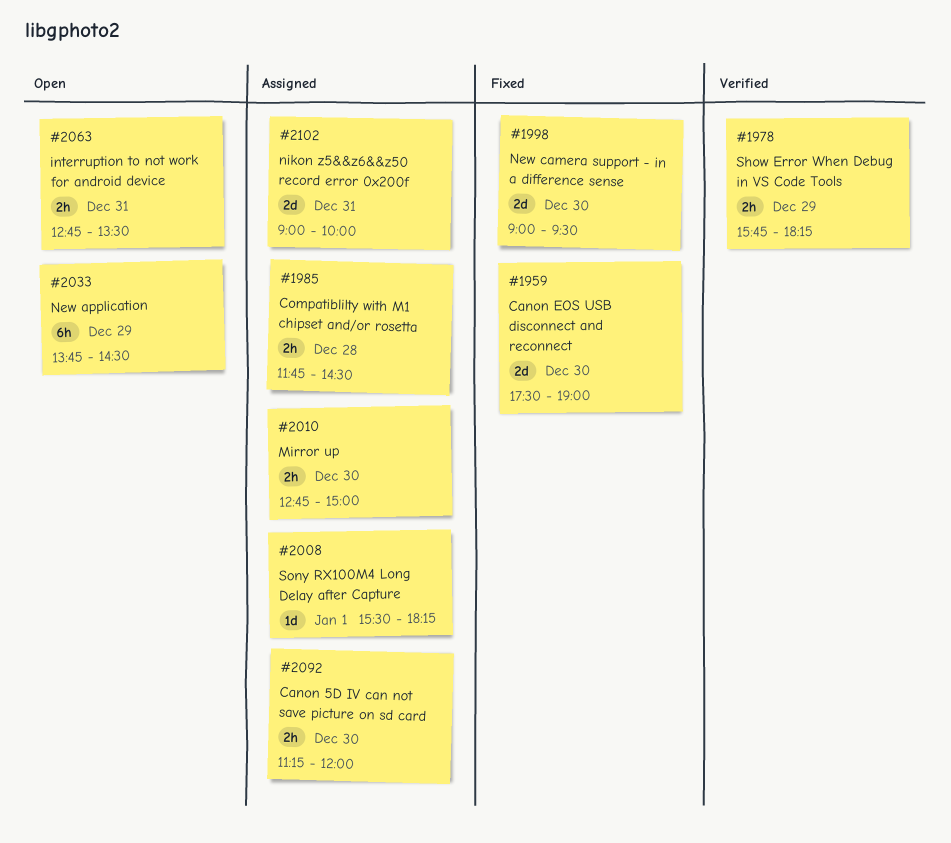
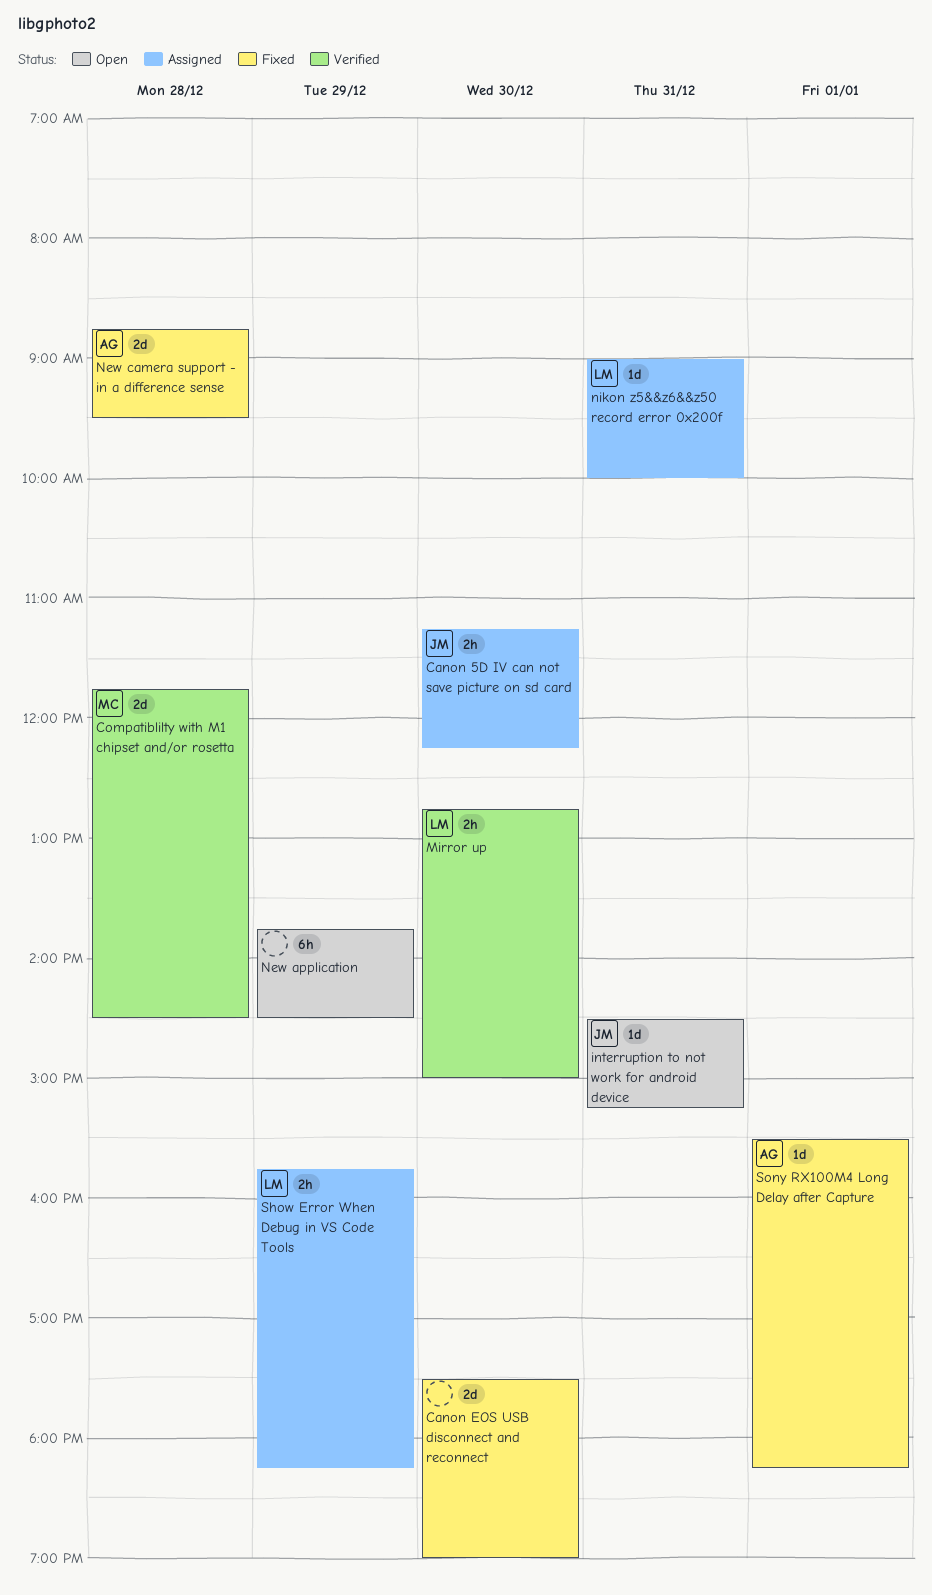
Canon 5D IV can not save picture on sd card, ends: 12:00 -> 12:15
Compatiblilty with M1 chipset and/or rosetta, status: Assigned -> Verified
Compatiblilty with M1 chipset and/or rosetta, estimate: 2h -> 2d
interruption to not work for android device, estimate: 2h -> 1d
interruption to not work for android device, begins: 12:45 -> 14:30
interruption to not work for android device, ends: 13:30 -> 15:15
Mirror up, status: Assigned -> Verified
New camera support - in a difference sense, day: Dec 30 -> Dec 28
New camera support - in a difference sense, begins: 09:00 -> 08:45
nikon z5&&z6&&z50 record error 0x200f, estimate: 2d -> 1d
Show Error When Debug in VS Code Tools, status: Verified -> Assigned
Sony RX100M4 Long Delay after Capture, status: Assigned -> Fixed

